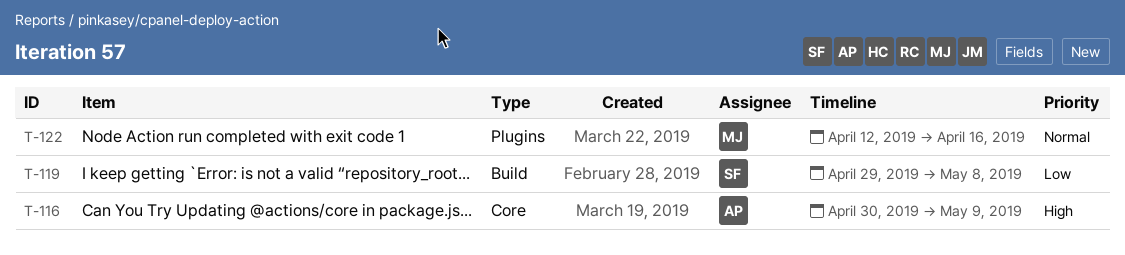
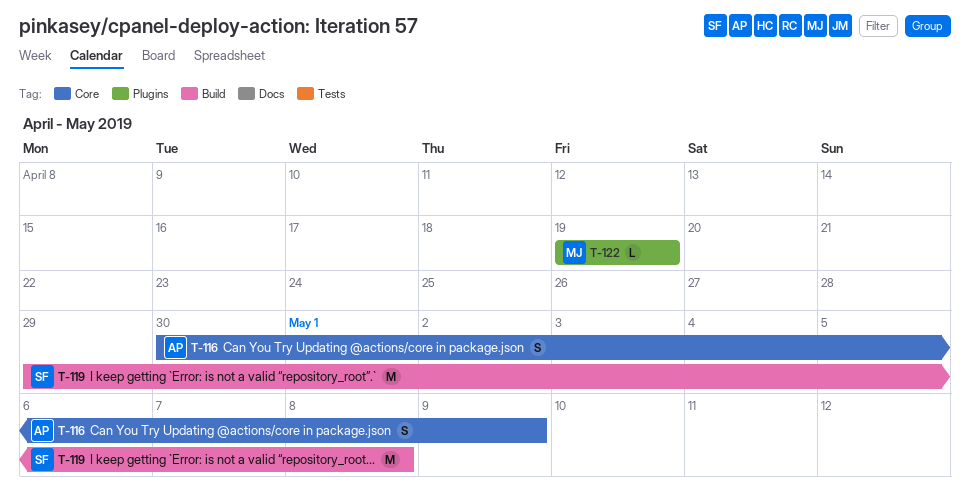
T-122, start: Apr 12 -> Apr 19
T-122, due: Apr 16 -> Apr 19

